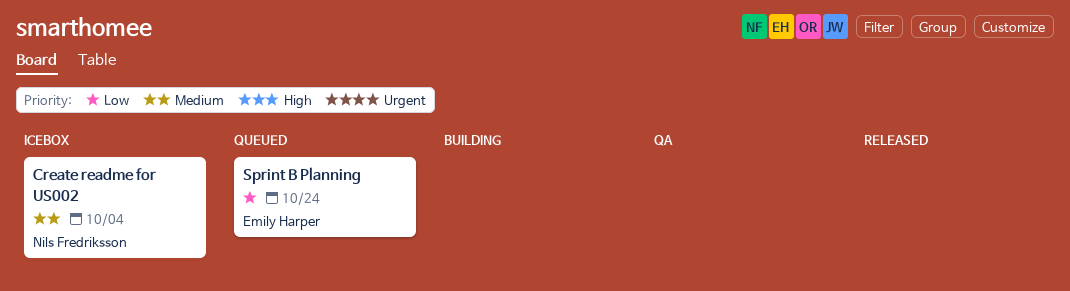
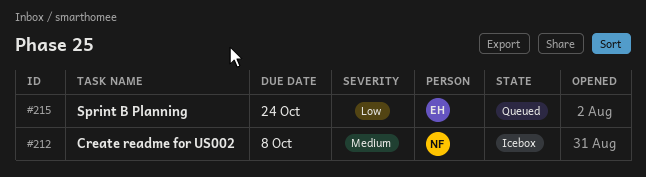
Create readme for US002, due: Oct 4 -> Oct 8

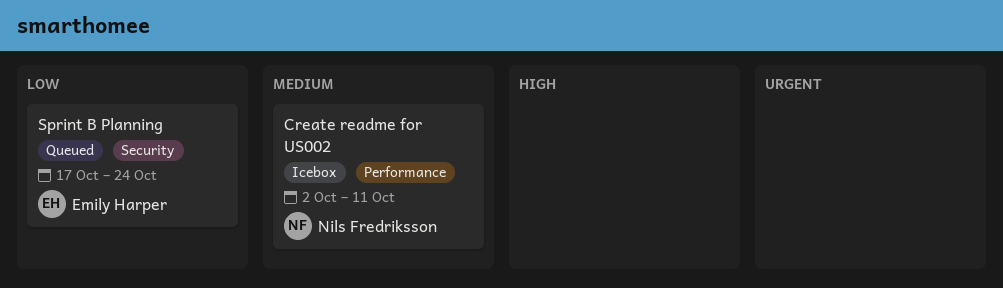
Create readme for US002, due: Oct 8 -> Oct 11

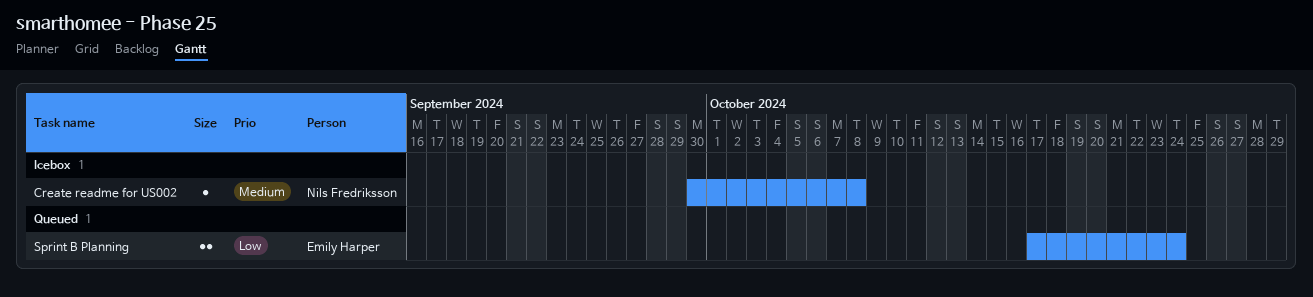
Create readme for US002, start: Oct 2 -> Sep 30
Create readme for US002, due: Oct 11 -> Oct 8

